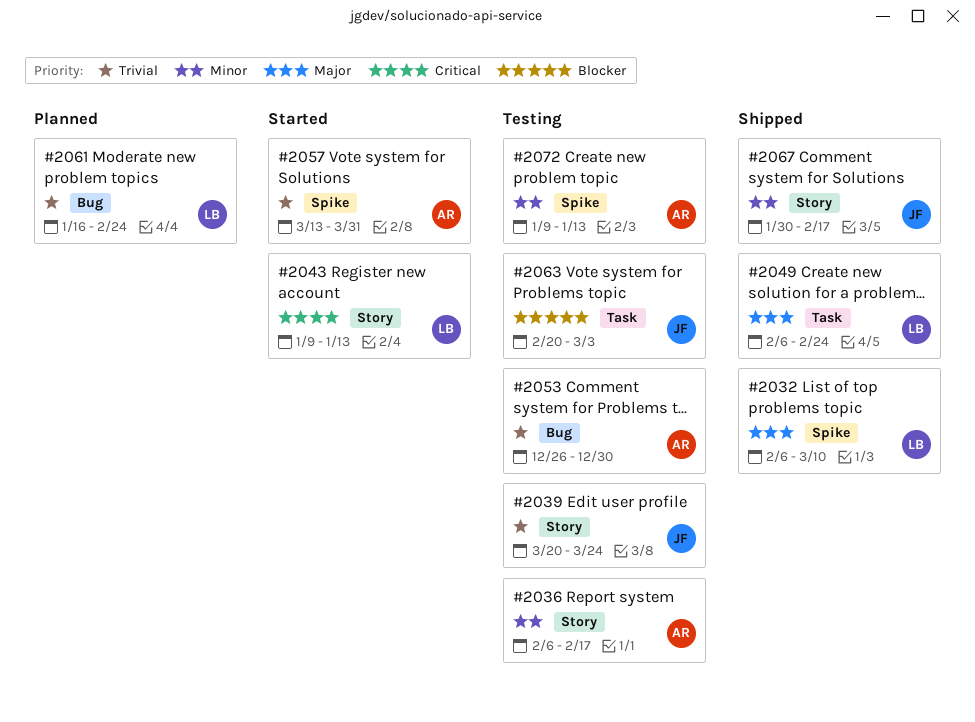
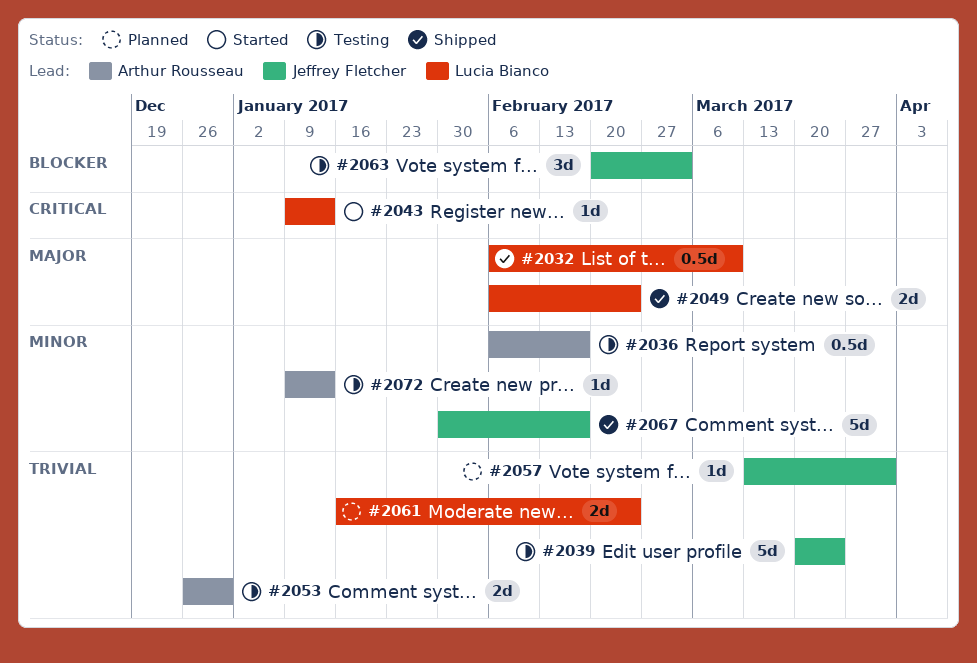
#2057, status: Started -> Planned
#2057, owner: Arthur Rousseau -> Jeffrey Fletcher

